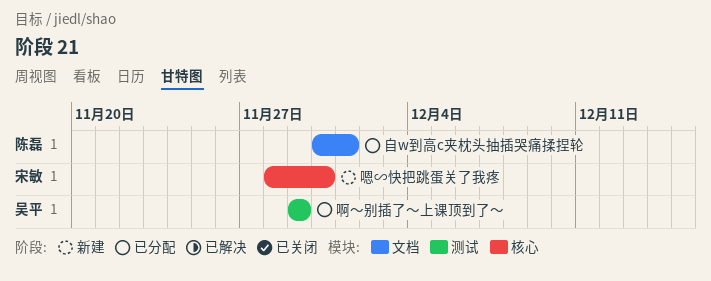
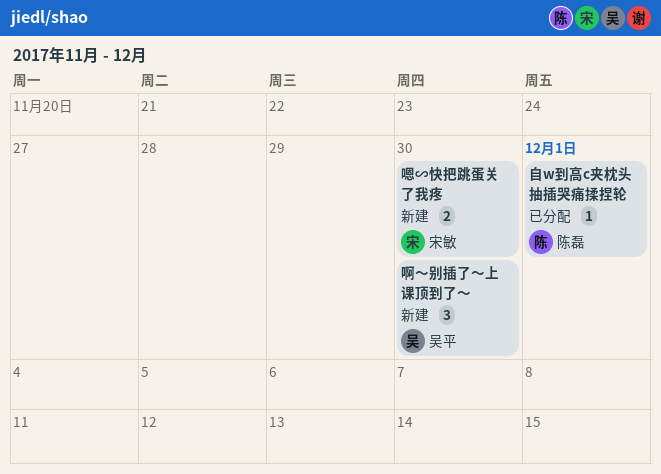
啊～别插了～上课顶到了～, status: 已分配 -> 新建
啊～别插了～上课顶到了～, due: Nov 29 -> Nov 30

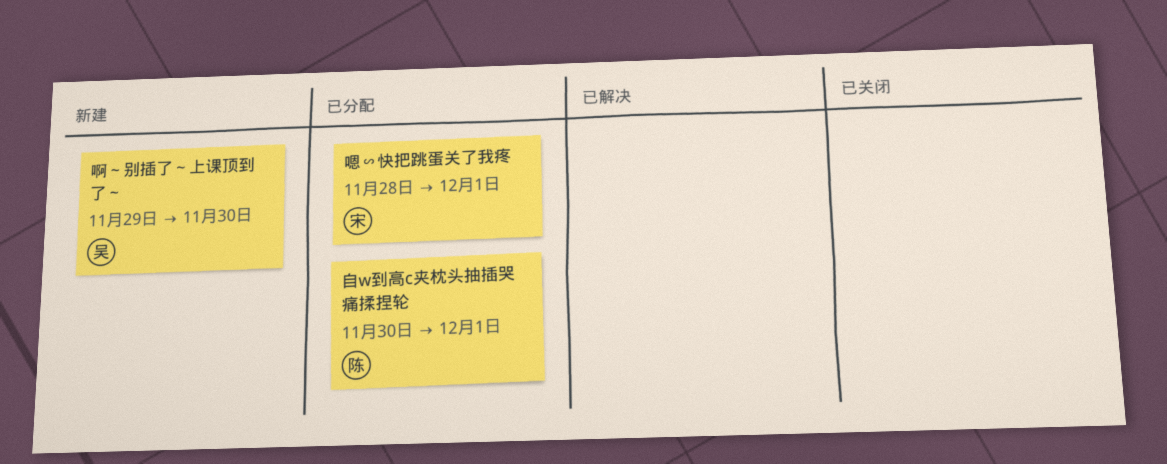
嗯∽快把跳蛋关了我疼, status: 新建 -> 已分配
嗯∽快把跳蛋关了我疼, due: Nov 30 -> Dec 1

